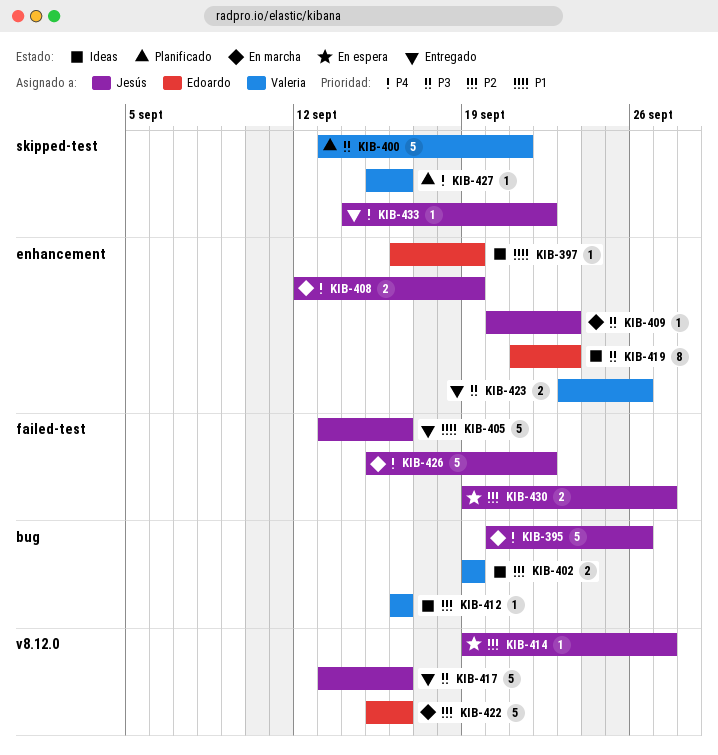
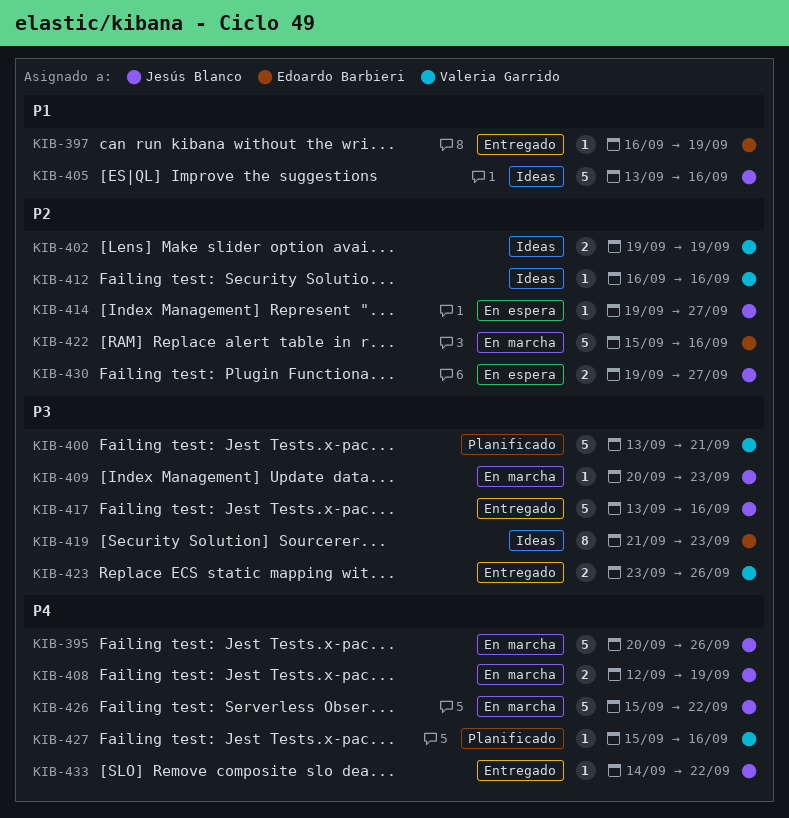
KIB-397, status: Ideas -> Entregado
KIB-405, status: Entregado -> Ideas

